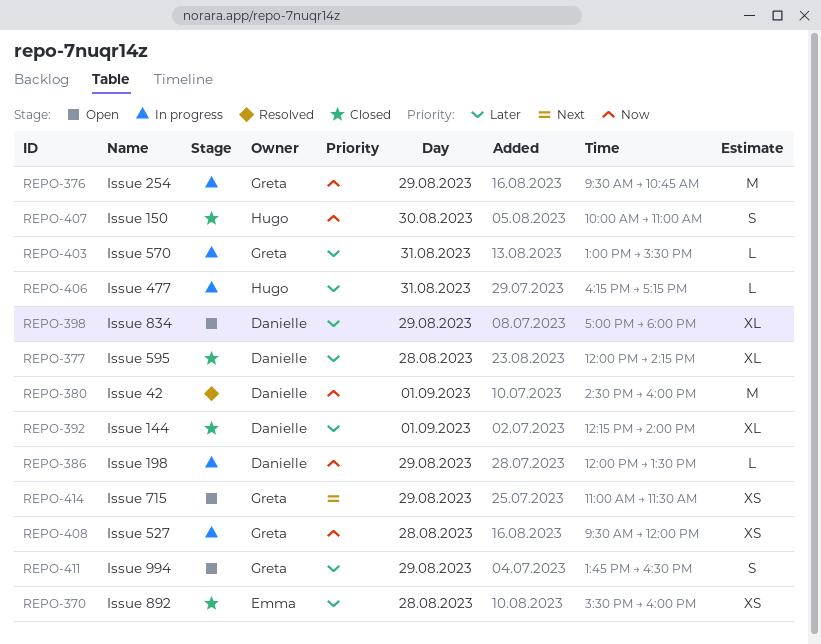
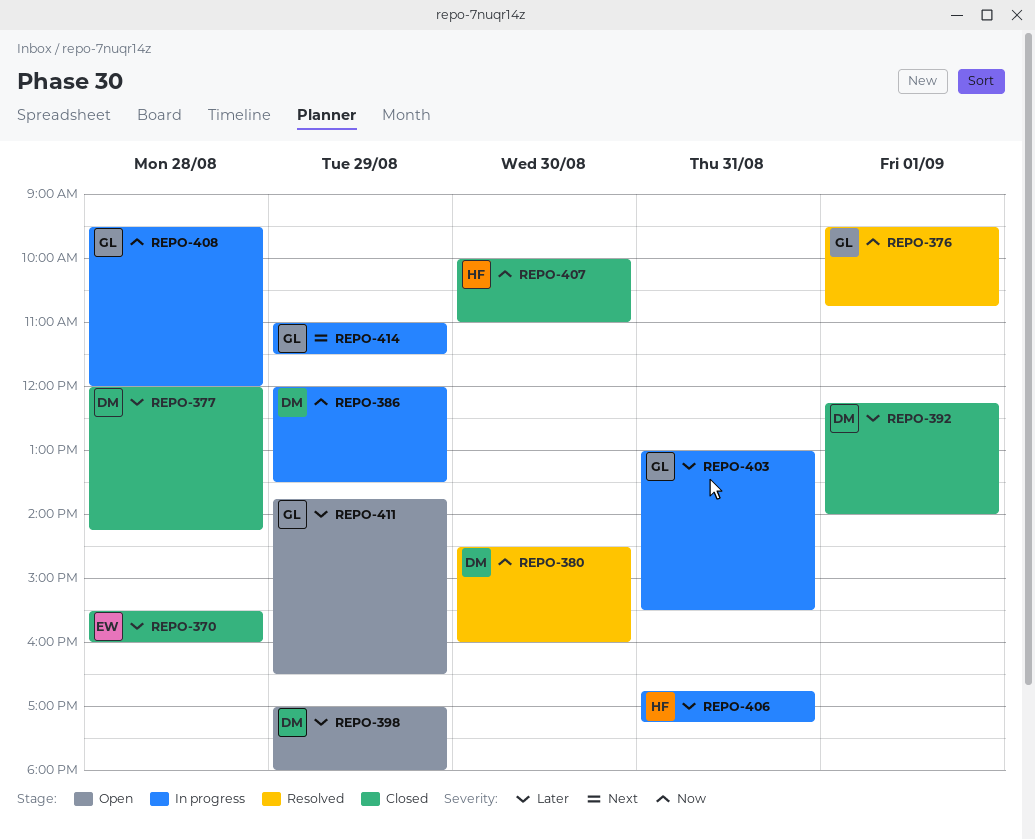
REPO-376, status: In progress -> Resolved
REPO-376, day: Aug 29 -> Sep 1
REPO-380, day: Sep 1 -> Aug 30
REPO-406, begins: 16:15 -> 16:45
REPO-414, status: Open -> In progress

